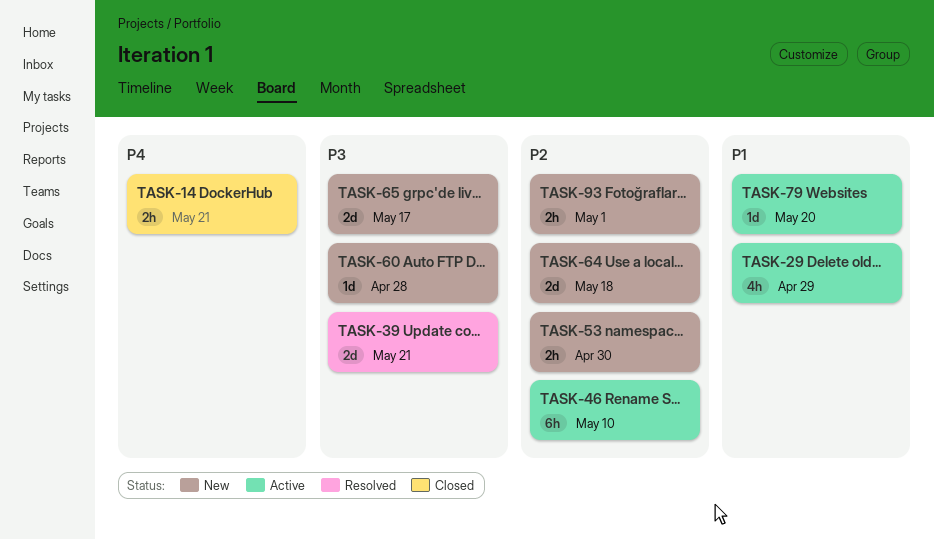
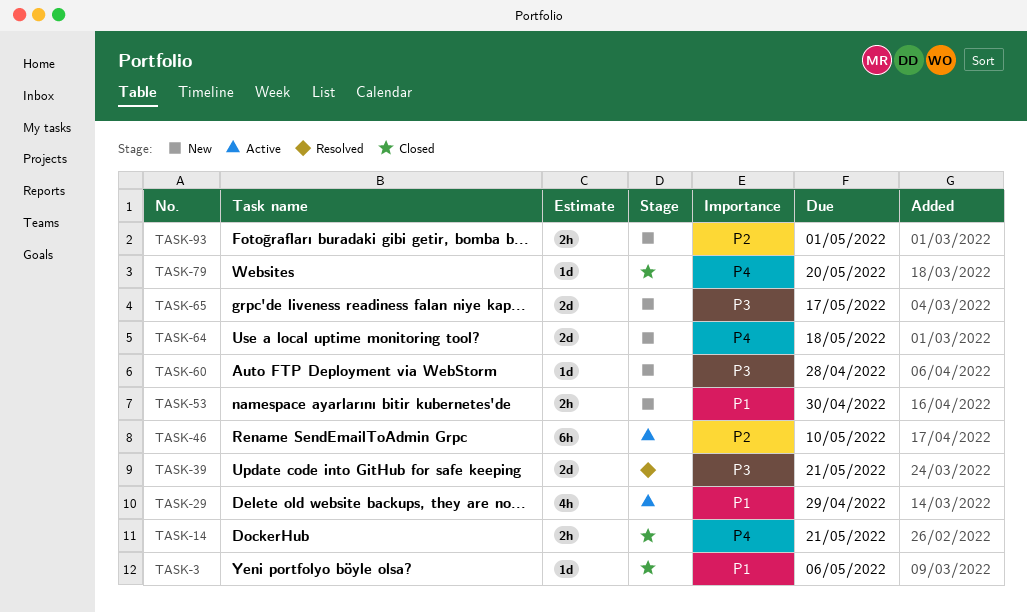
TASK-3: none -> present
TASK-53, priority: P2 -> P1
TASK-64, priority: P2 -> P4
TASK-79, status: Active -> Closed
TASK-79, priority: P1 -> P4

